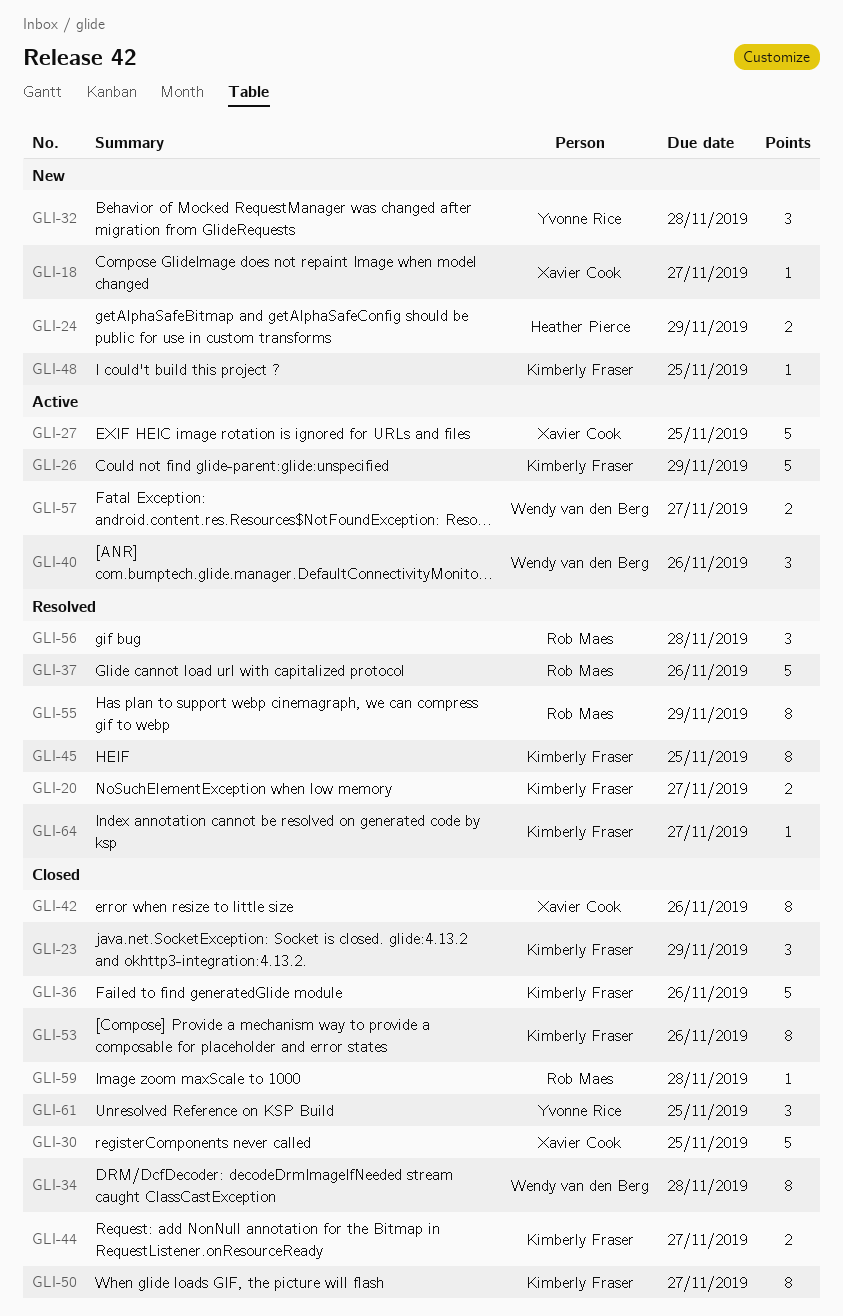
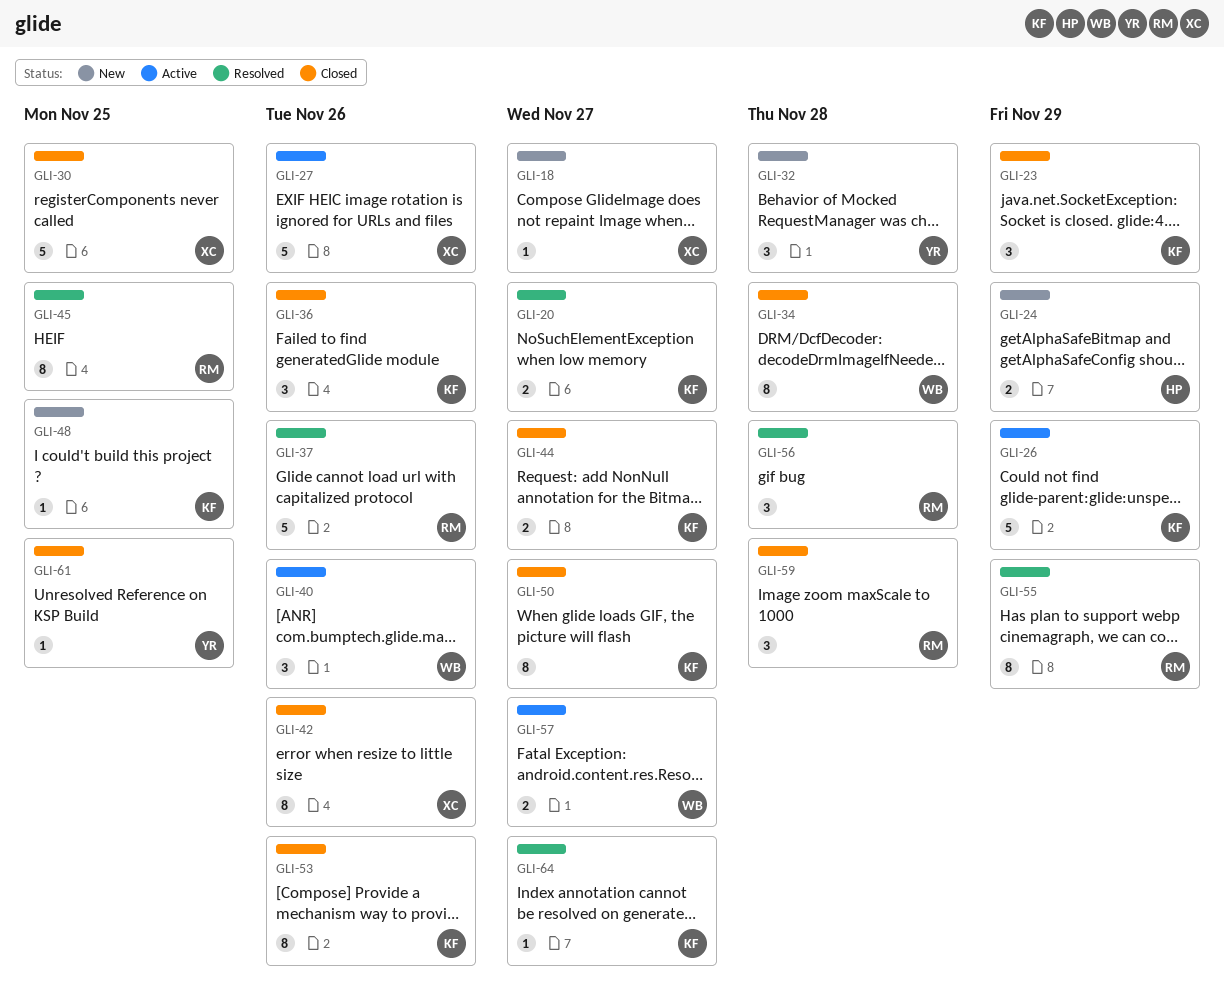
GLI-27, due: Nov 25 -> Nov 26
GLI-36, estimate: 5 -> 3
GLI-45, owner: Kimberly Fraser -> Rob Maes
GLI-59, estimate: 1 -> 3
GLI-61, estimate: 3 -> 1

